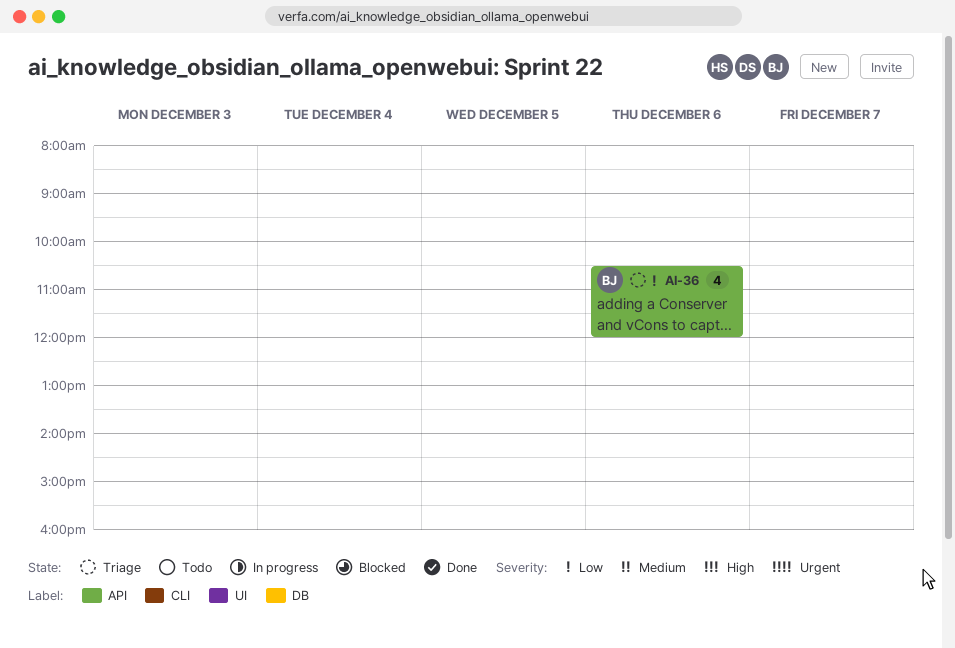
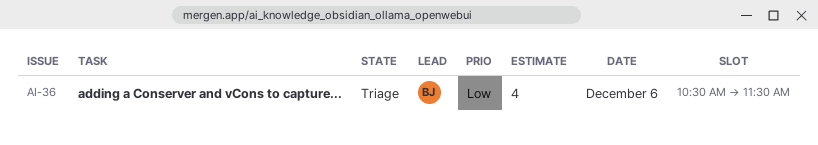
AI-36, ends: 12:00 -> 11:30

